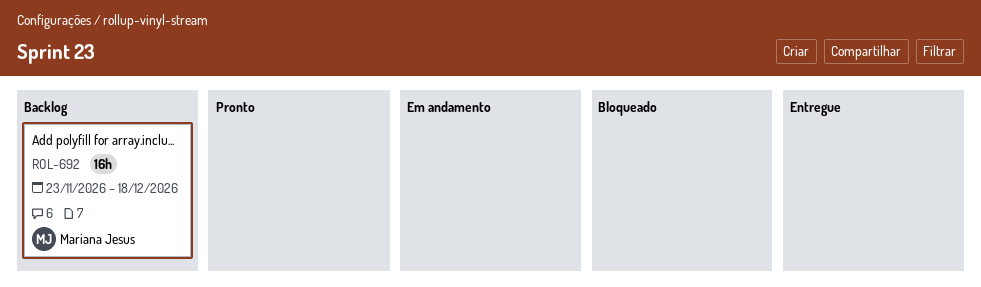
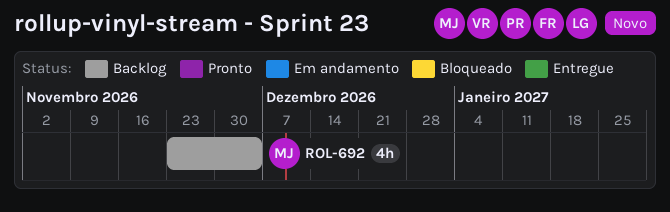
ROL-692, estimate: 16h -> 4h
ROL-692, due: Dec 18 -> Dec 4

